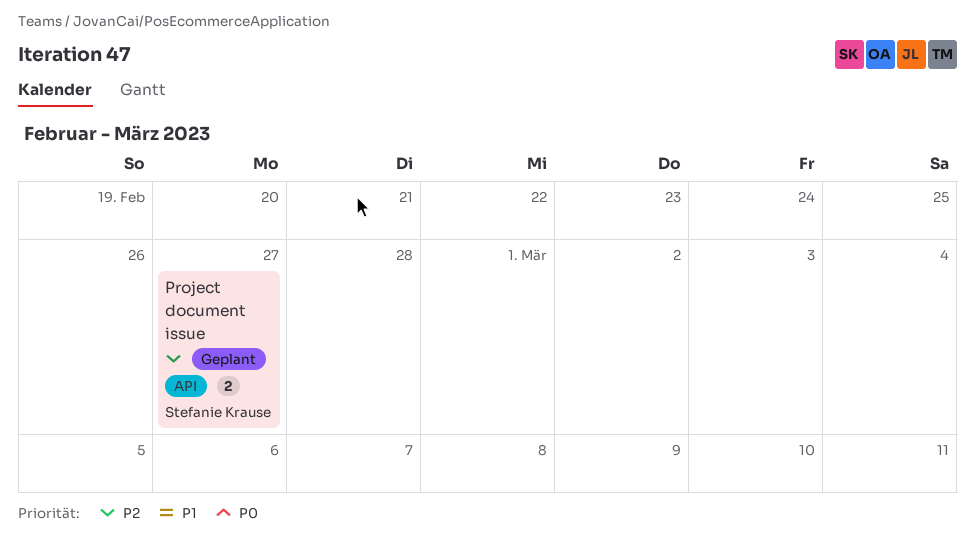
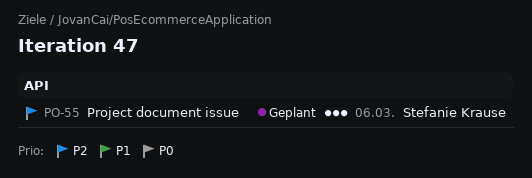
Project document issue, estimate: 2 -> 3
Project document issue, due: Feb 27 -> Mar 6

